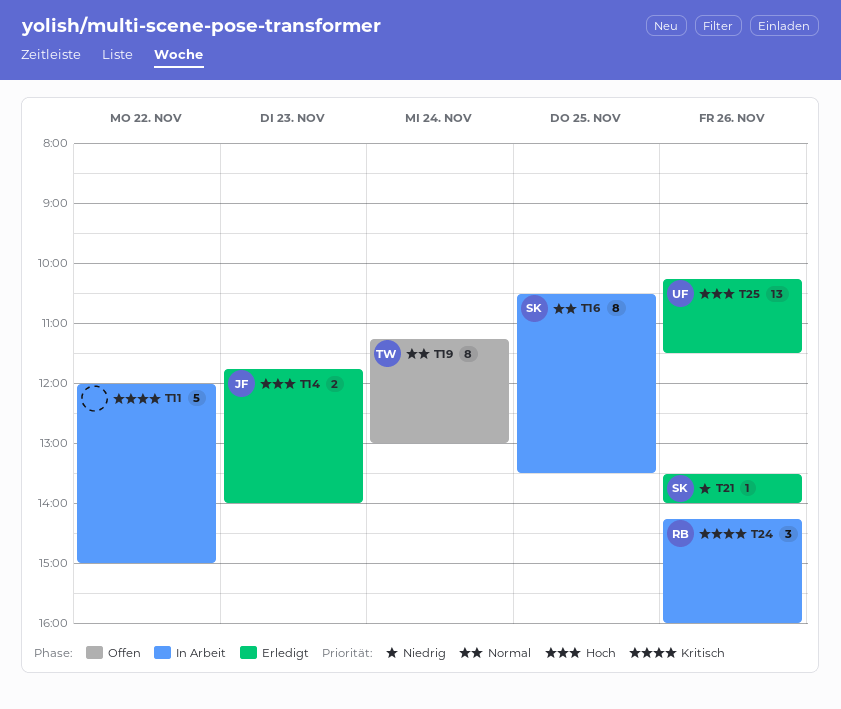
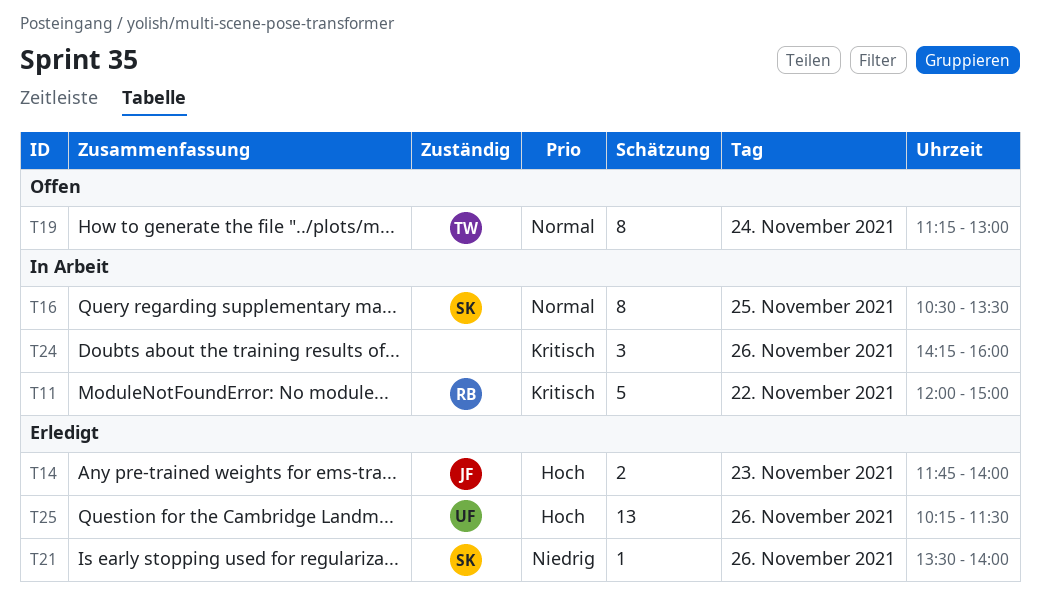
T11, owner: none -> RB
T24, owner: RB -> none

